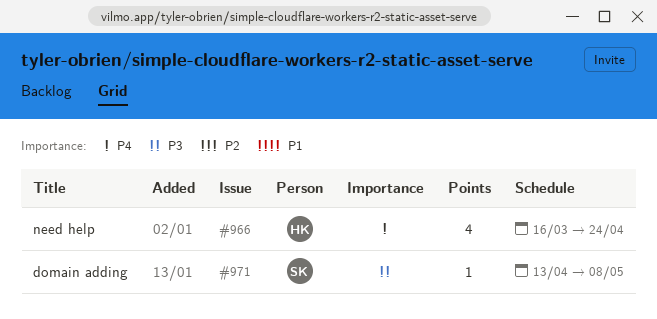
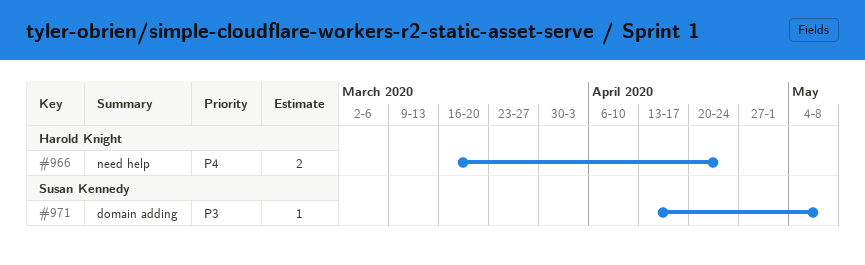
#966, estimate: 4 -> 2

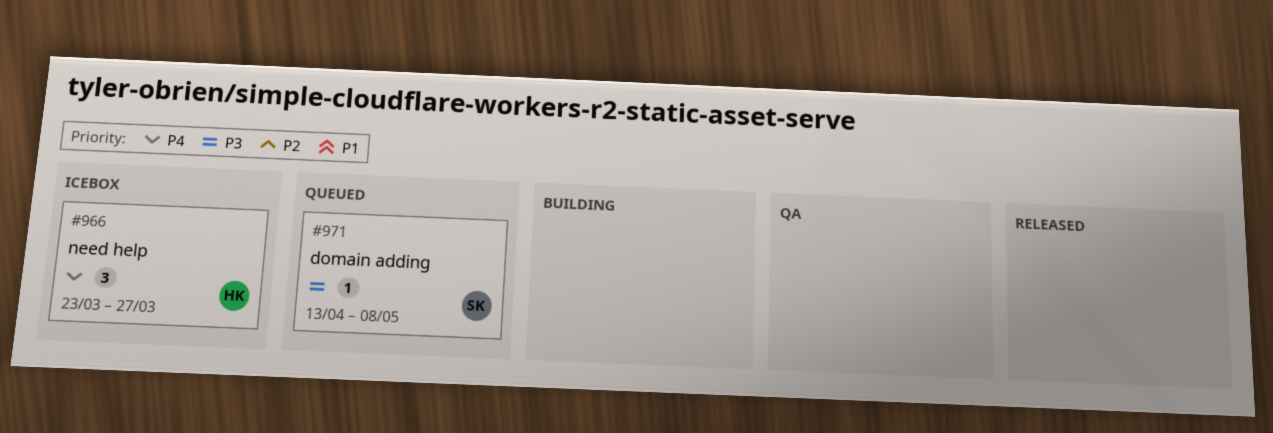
#966, estimate: 2 -> 3
#966, start: Mar 16 -> Mar 23
#966, due: Apr 24 -> Mar 27

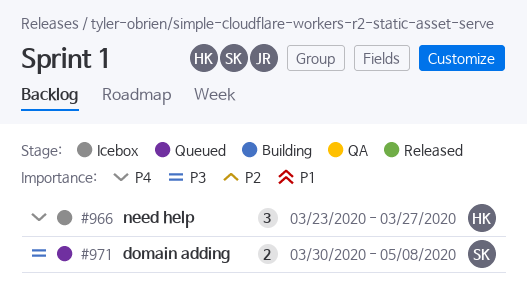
#971, estimate: 1 -> 2
#971, start: Apr 13 -> Mar 30

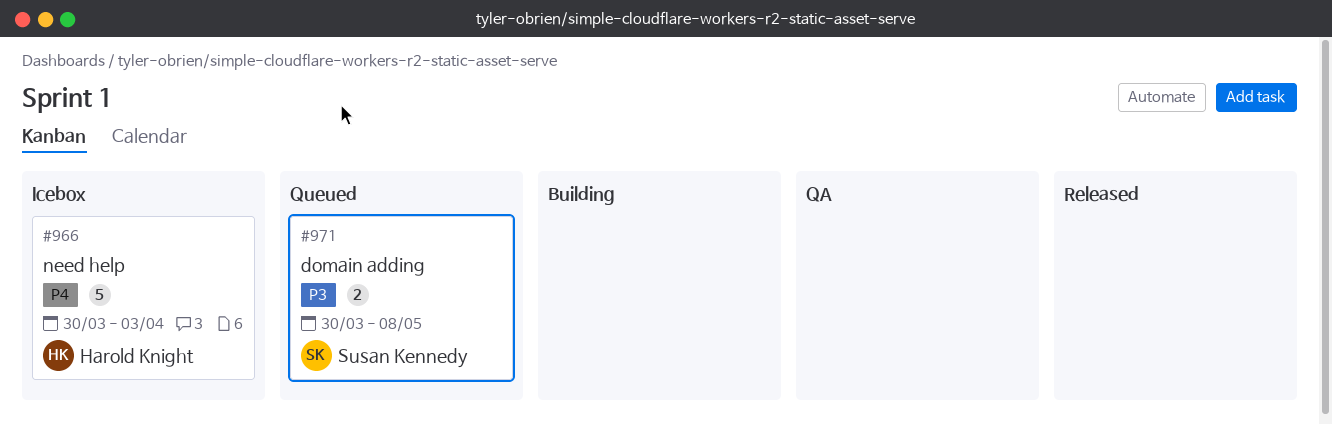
#966, estimate: 3 -> 5
#966, start: Mar 23 -> Mar 30
#966, due: Mar 27 -> Apr 3

